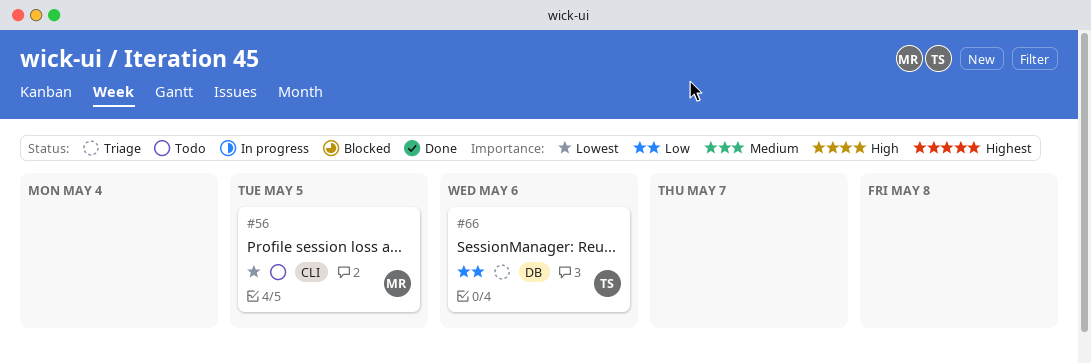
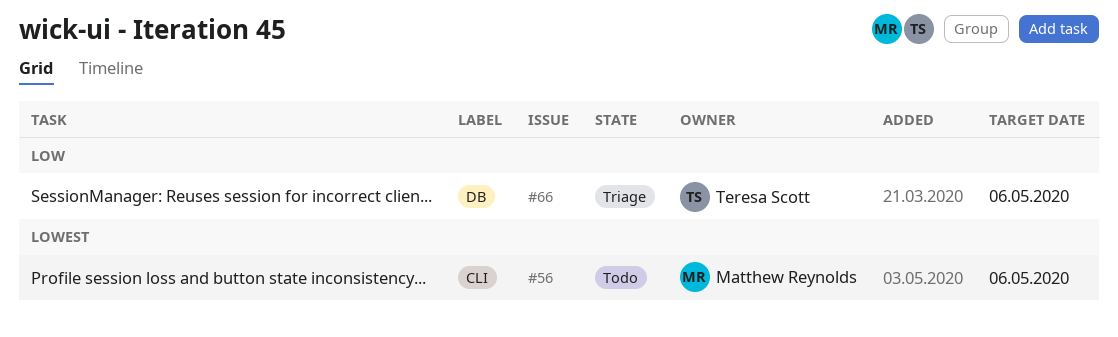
#56, due: May 5 -> May 6

